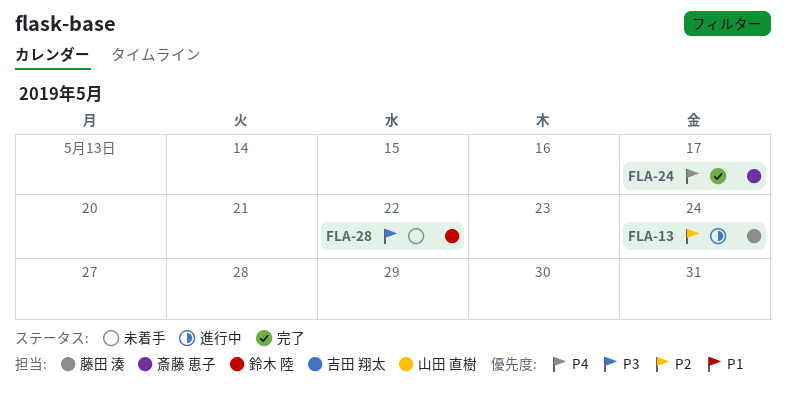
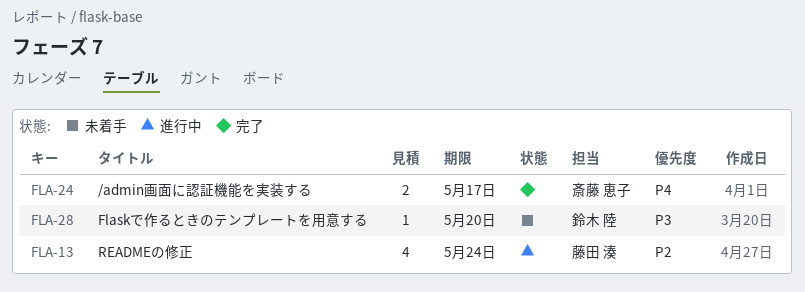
FLA-28, due: May 22 -> May 20

